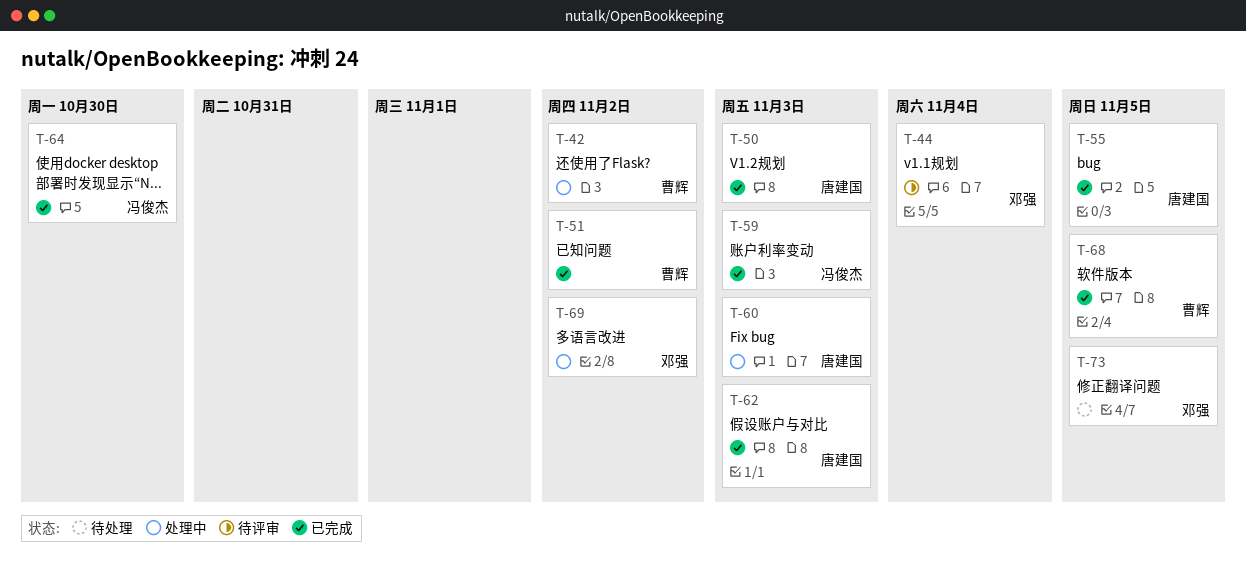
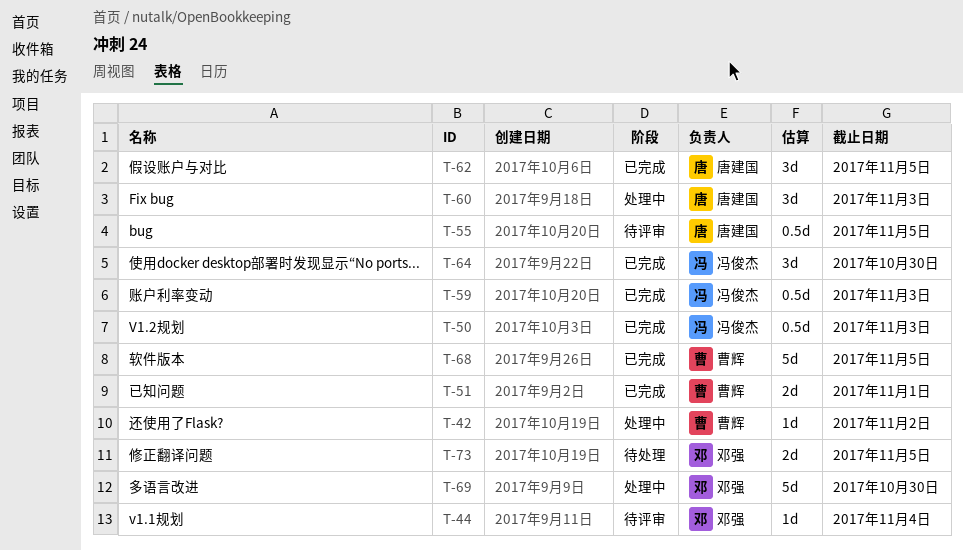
T-50, owner: 唐建国 -> 冯俊杰
T-51, due: Nov 2 -> Nov 1
T-55, status: 已完成 -> 待评审
T-62, due: Nov 3 -> Nov 5
T-69, due: Nov 2 -> Oct 30

